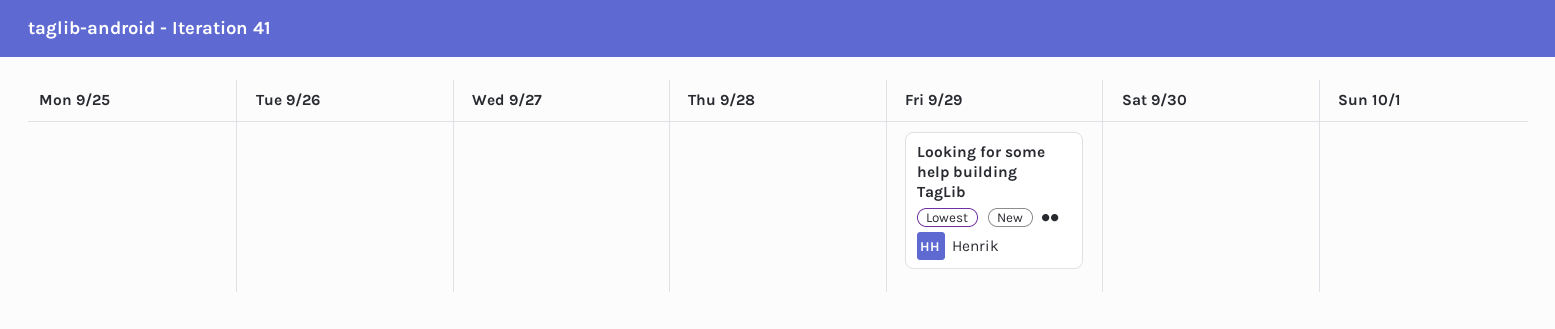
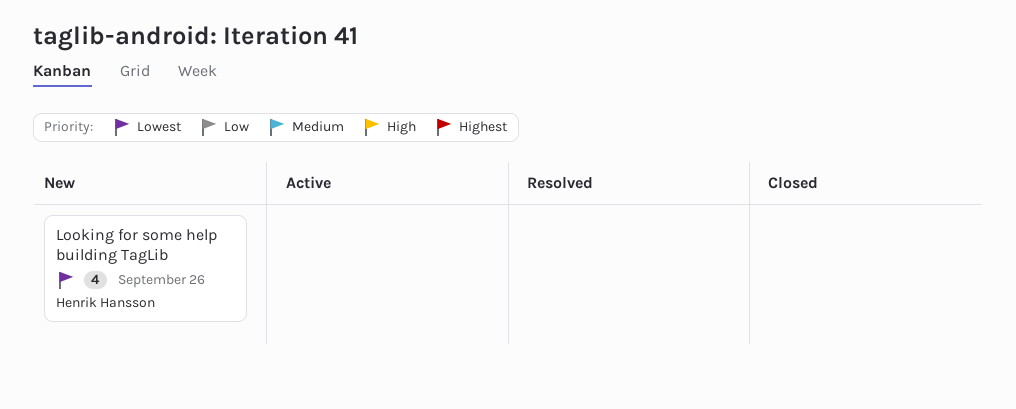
Looking for some help building TagLib, estimate: 2 -> 4
Looking for some help building TagLib, due: Sep 29 -> Sep 26

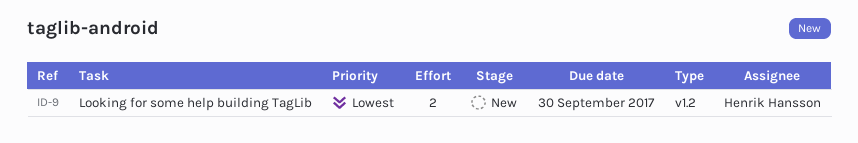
Looking for some help building TagLib, estimate: 4 -> 2
Looking for some help building TagLib, due: Sep 26 -> Sep 30

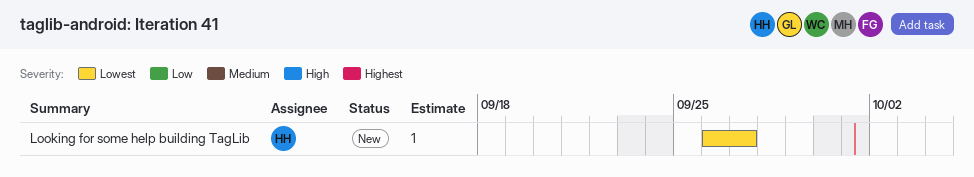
Looking for some help building TagLib, estimate: 2 -> 1
Looking for some help building TagLib, due: Sep 30 -> Sep 27

